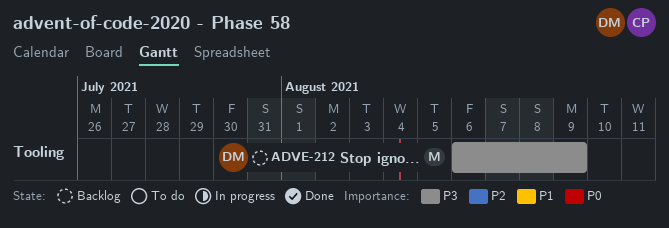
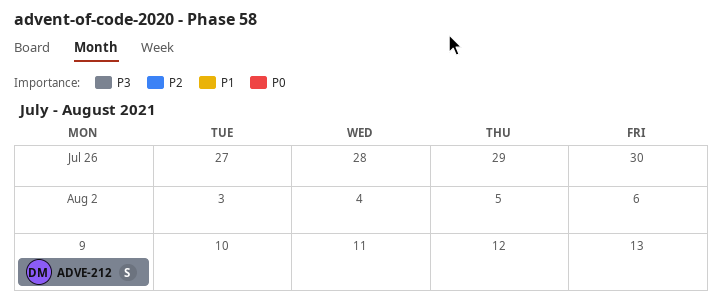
ADVE-212, estimate: M -> S
ADVE-212, start: Aug 6 -> Aug 9

